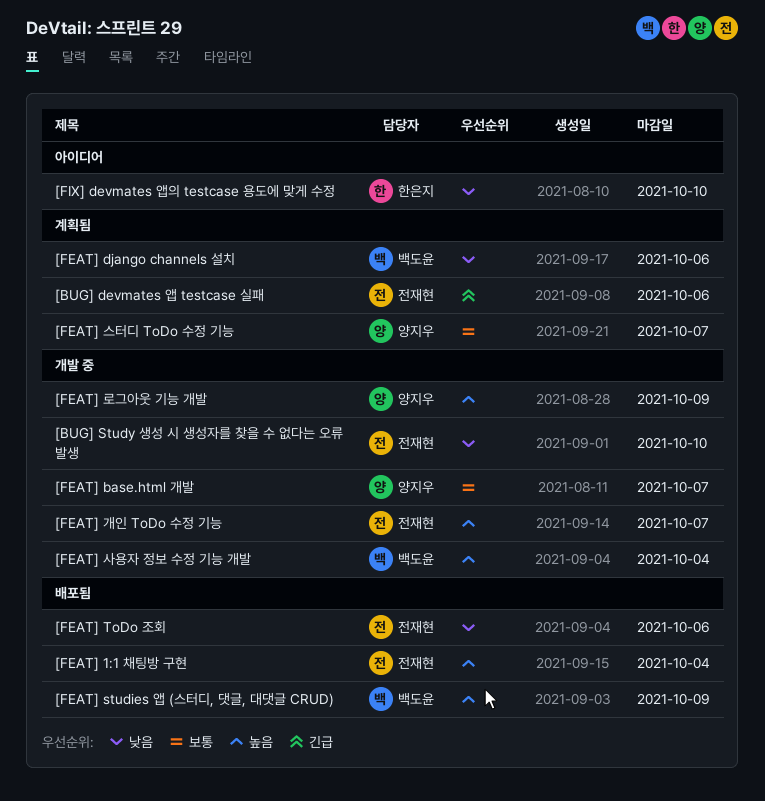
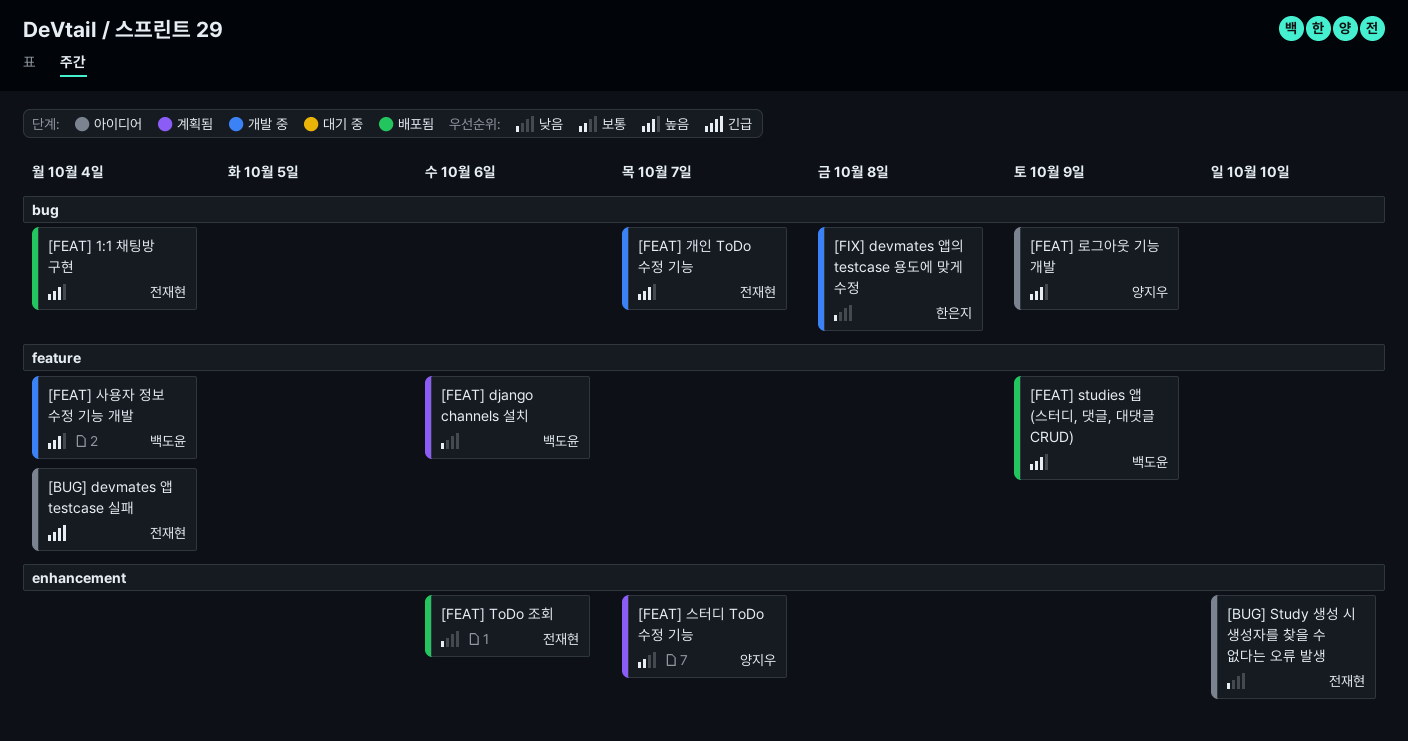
[BUG] devmates 앱 testcase 실패, status: 계획됨 -> 아이디어
[BUG] devmates 앱 testcase 실패, due: Oct 6 -> Oct 4
[BUG] Study 생성 시 생성자를 찾을 수 없다는 오류 발생, status: 개발 중 -> 아이디어
[FEAT] base.html 개발: present -> none
[FEAT] 로그아웃 기능 개발, status: 개발 중 -> 아이디어
[FIX] devmates 앱의 testcase 용도에 맞게 수정, status: 아이디어 -> 개발 중
[FIX] devmates 앱의 testcase 용도에 맞게 수정, due: Oct 10 -> Oct 8

